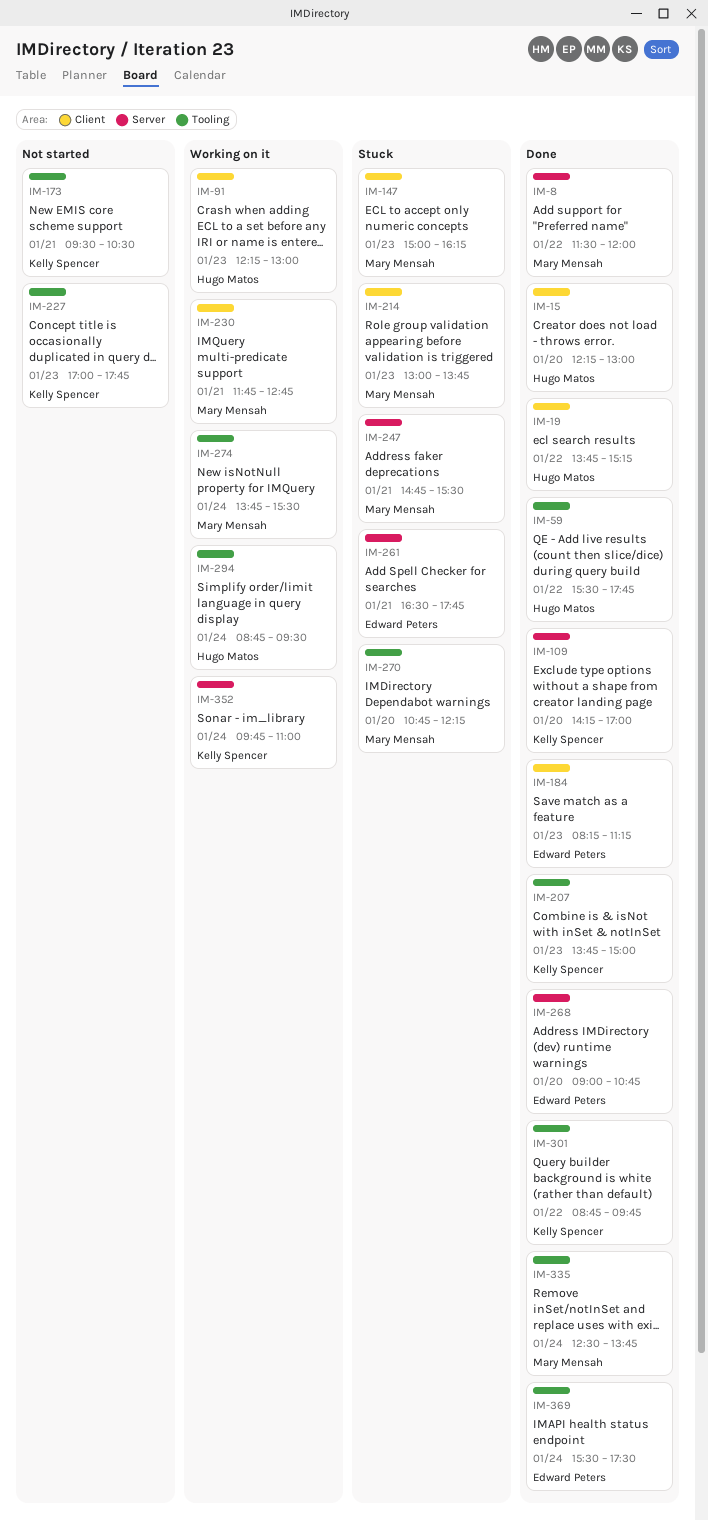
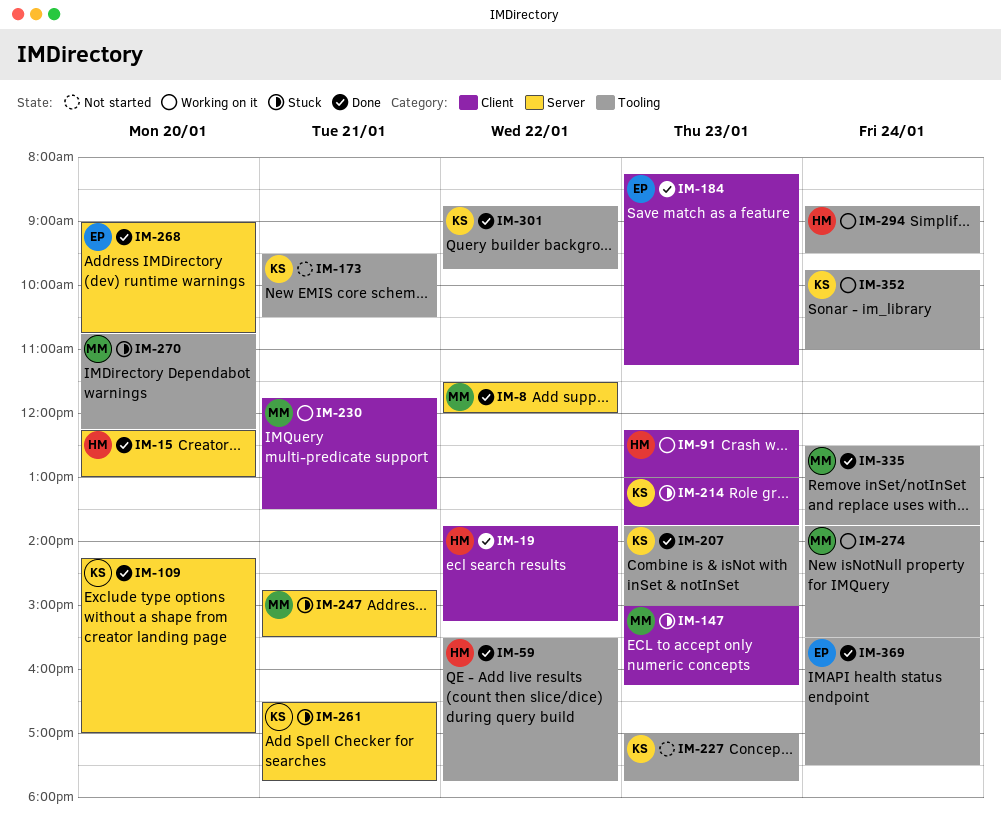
IM-15, label: Client -> Server
IM-214, owner: Mary Mensah -> Kelly Spencer
IM-230, ends: 12:45 -> 13:30
IM-261, owner: Edward Peters -> Kelly Spencer
IM-352, label: Server -> Tooling

